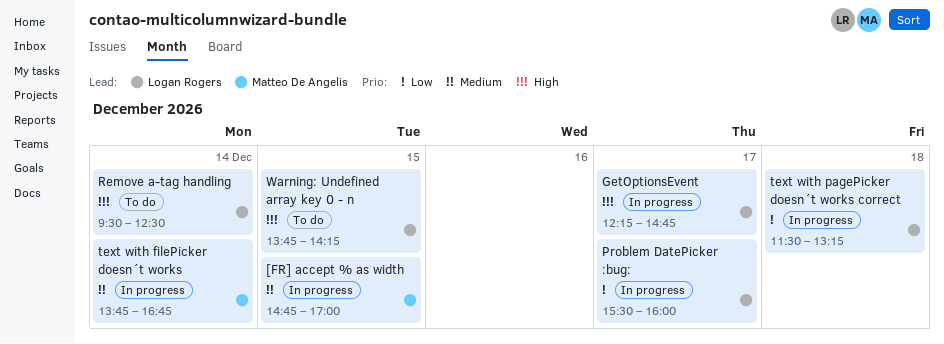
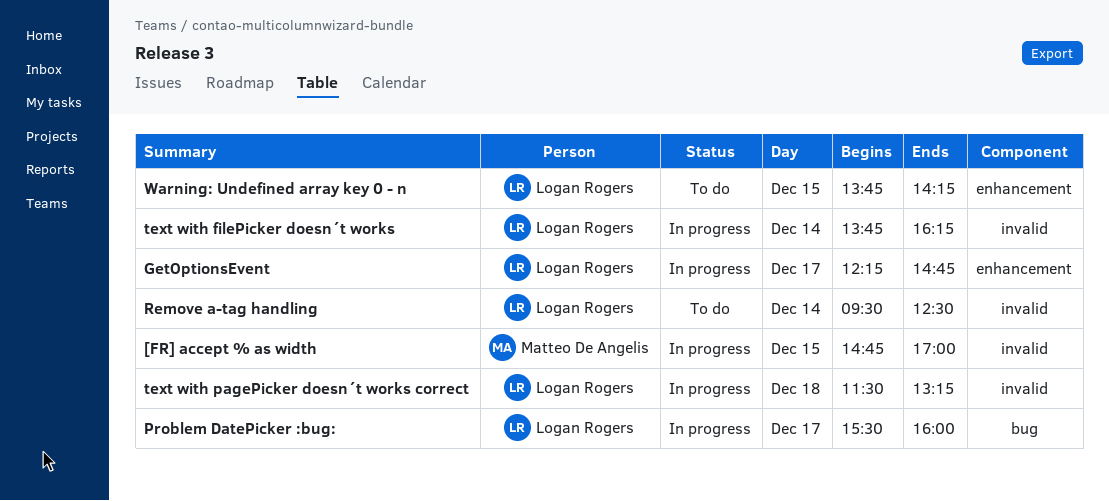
text with filePicker doesn´t works, owner: Matteo De Angelis -> Logan Rogers
text with filePicker doesn´t works, ends: 16:45 -> 16:15

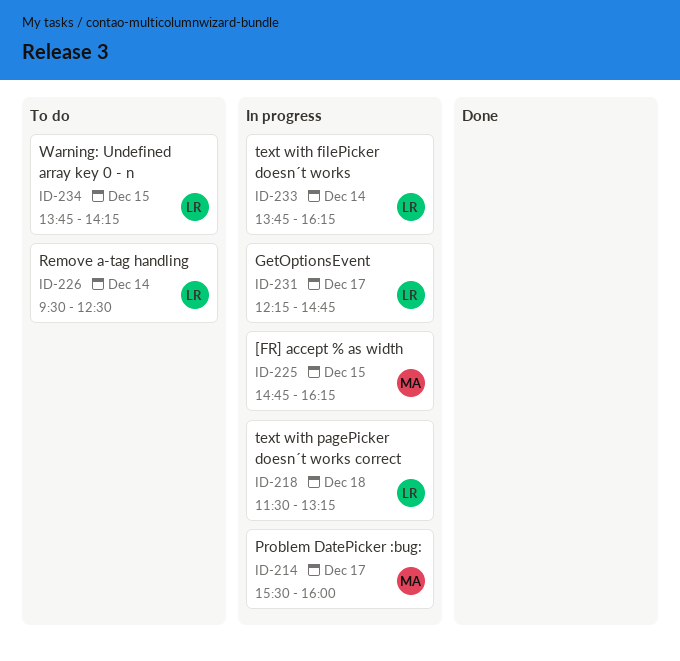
[FR] accept % as width, ends: 17:00 -> 16:15
Problem DatePicker :bug:, owner: Logan Rogers -> Matteo De Angelis

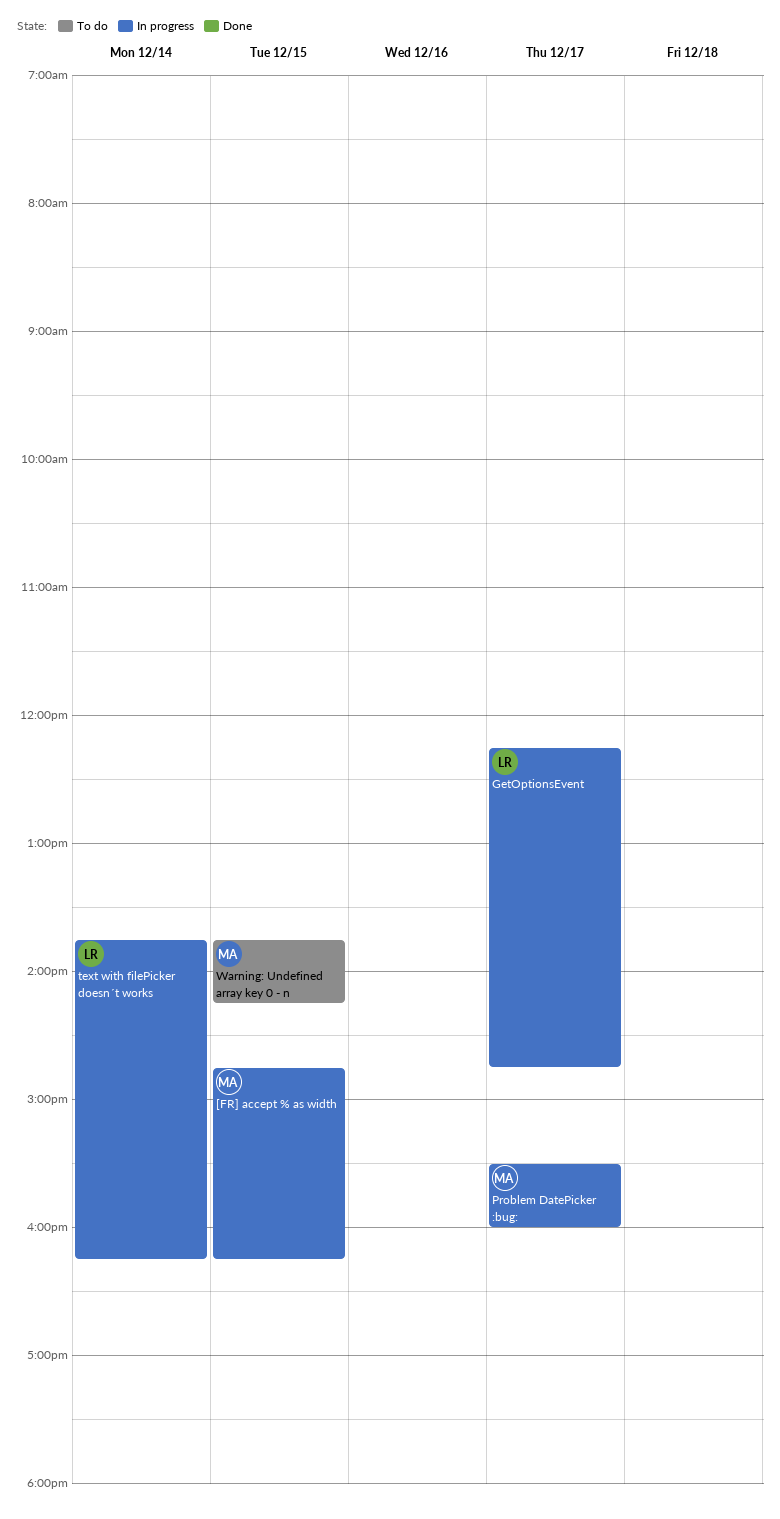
Remove a-tag handling: present -> none
text with pagePicker doesn´t works correct: present -> none
Warning: Undefined array key 0 - n, owner: LR -> MA

